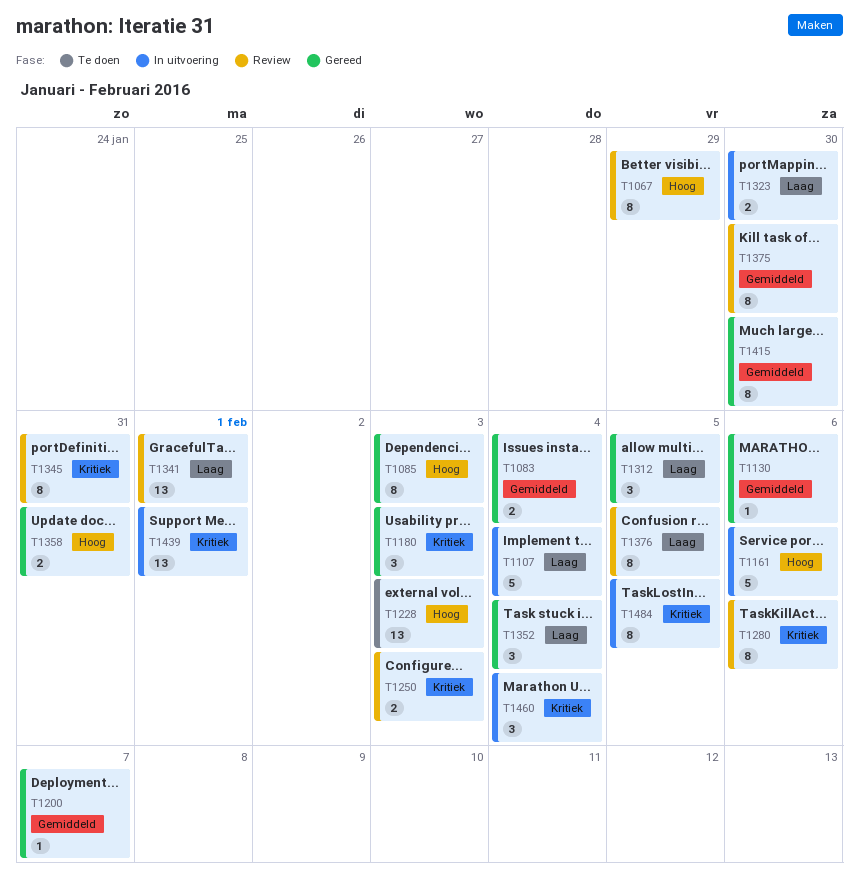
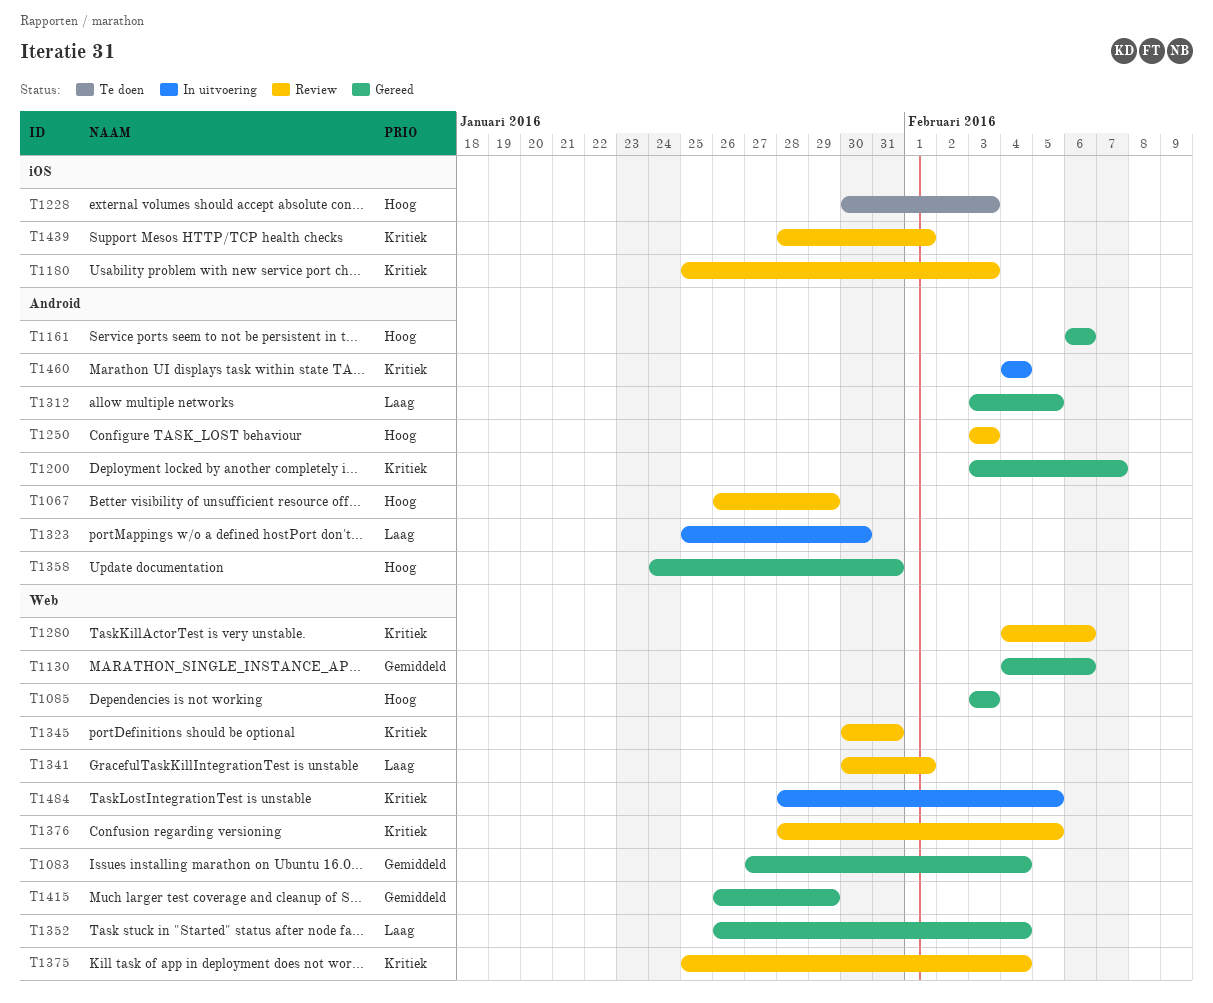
T1107: present -> none
T1161, status: In uitvoering -> Gereed
T1180, status: Gereed -> Review
T1200, priority: Gemiddeld -> Kritiek
T1250, priority: Kritiek -> Hoog
T1375, priority: Gemiddeld -> Kritiek
T1375, due: Jan 30 -> Feb 4
T1376, priority: Laag -> Kritiek
T1415, due: Jan 30 -> Jan 29
T1439, status: In uitvoering -> Review

